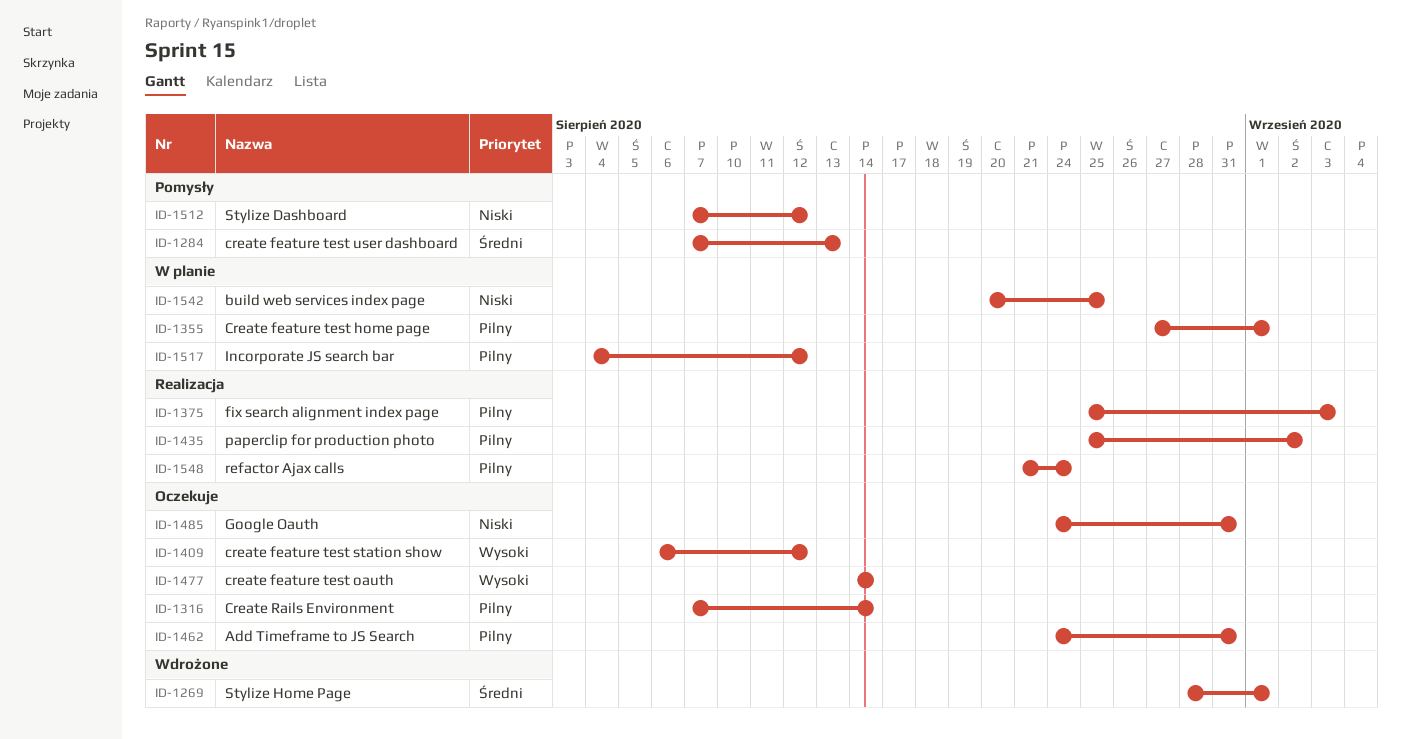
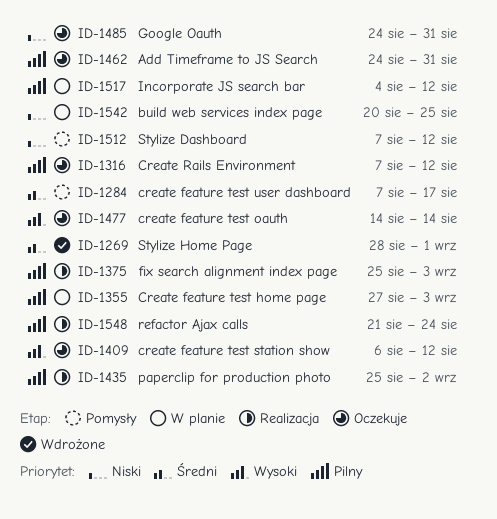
ID-1284, due: Aug 13 -> Aug 17
ID-1316, due: Aug 14 -> Aug 12
ID-1355, due: Sep 1 -> Sep 3

